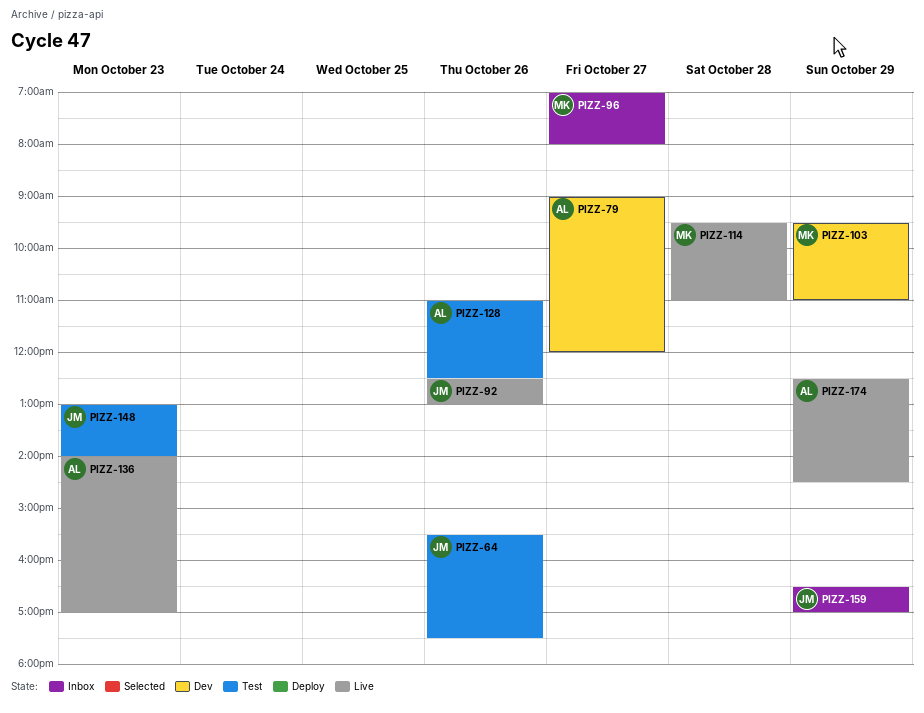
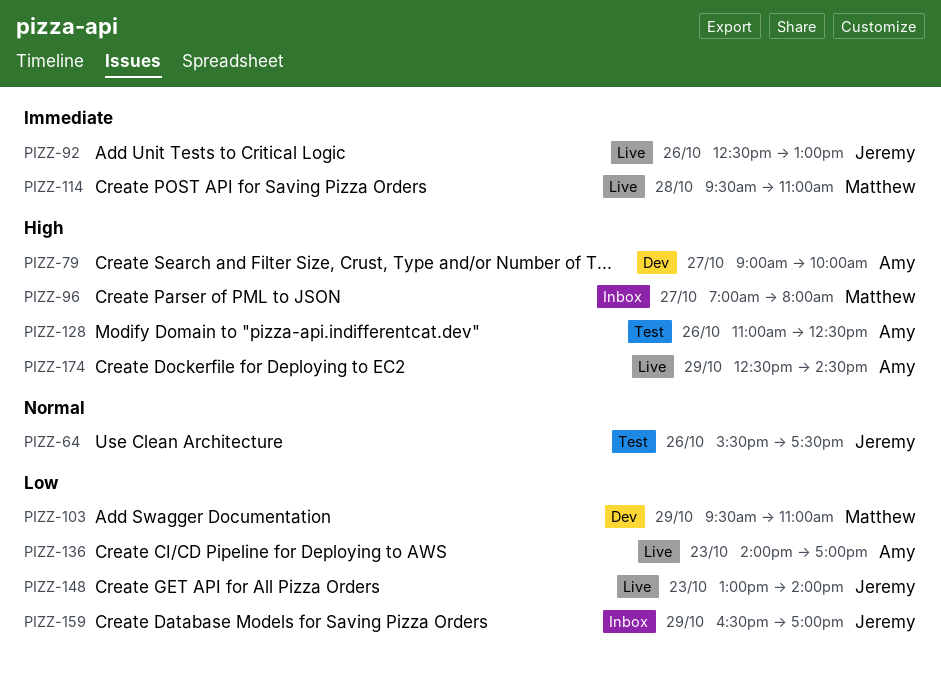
PIZZ-79, ends: 12:00 -> 10:00
PIZZ-148, status: Test -> Live

